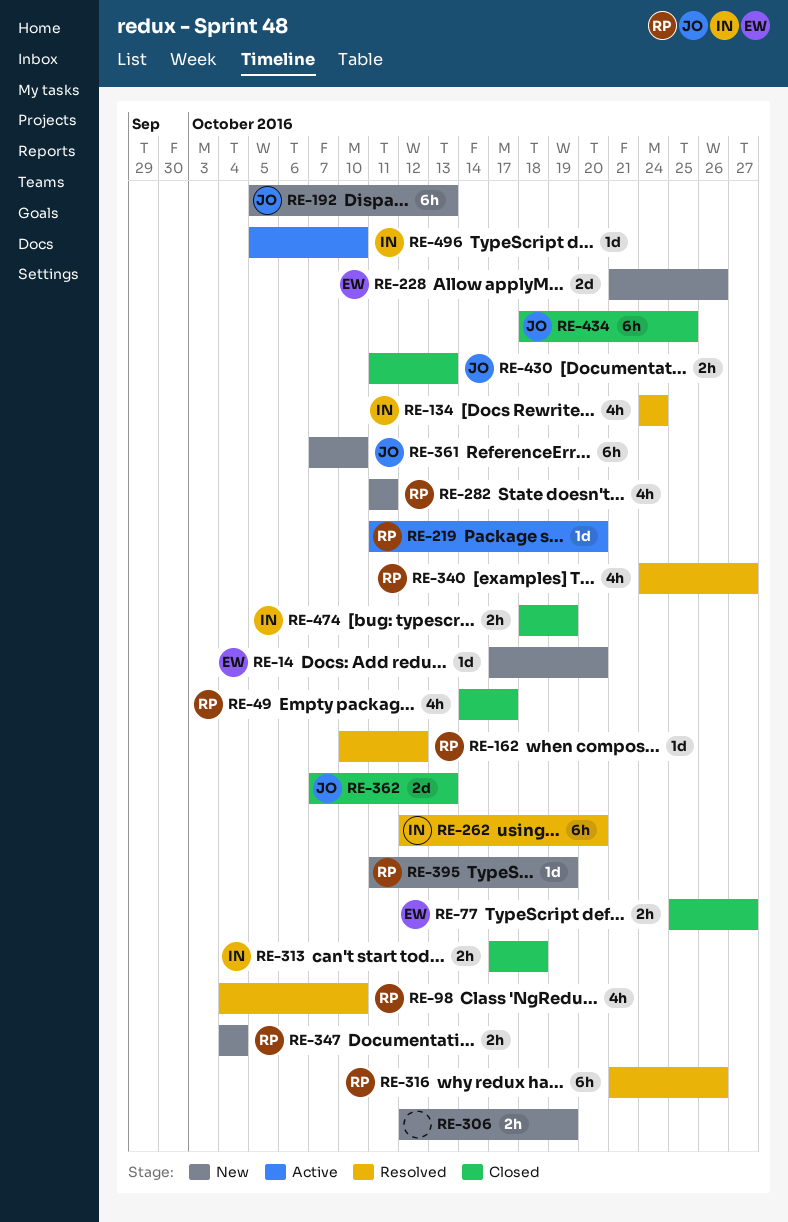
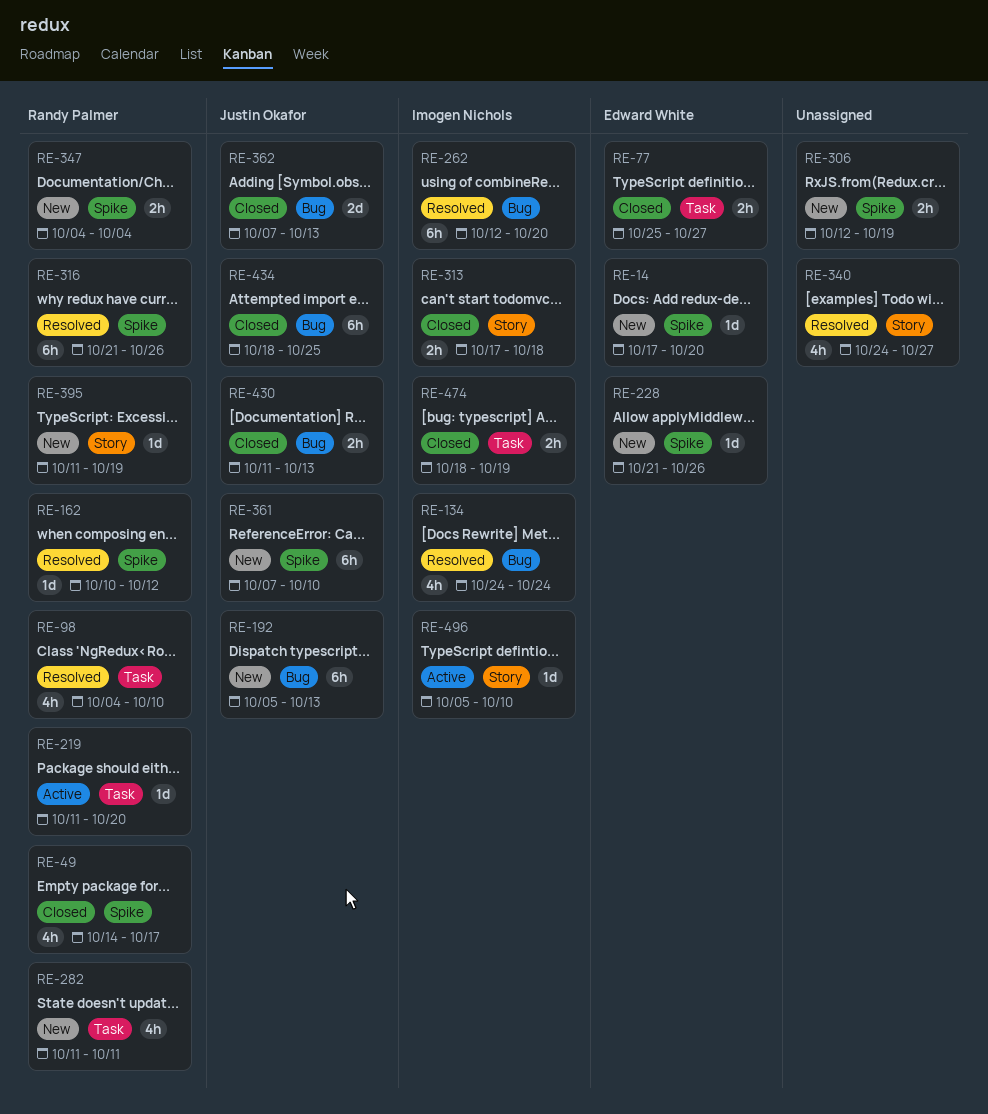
RE-228, estimate: 2d -> 1d
RE-340, owner: Randy Palmer -> none

